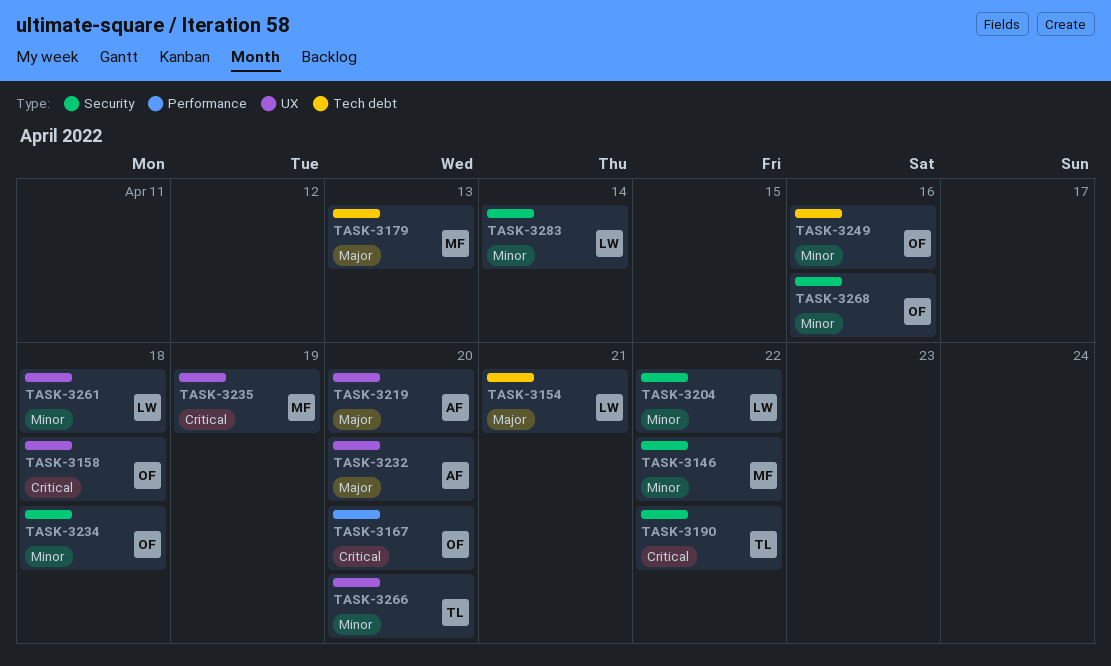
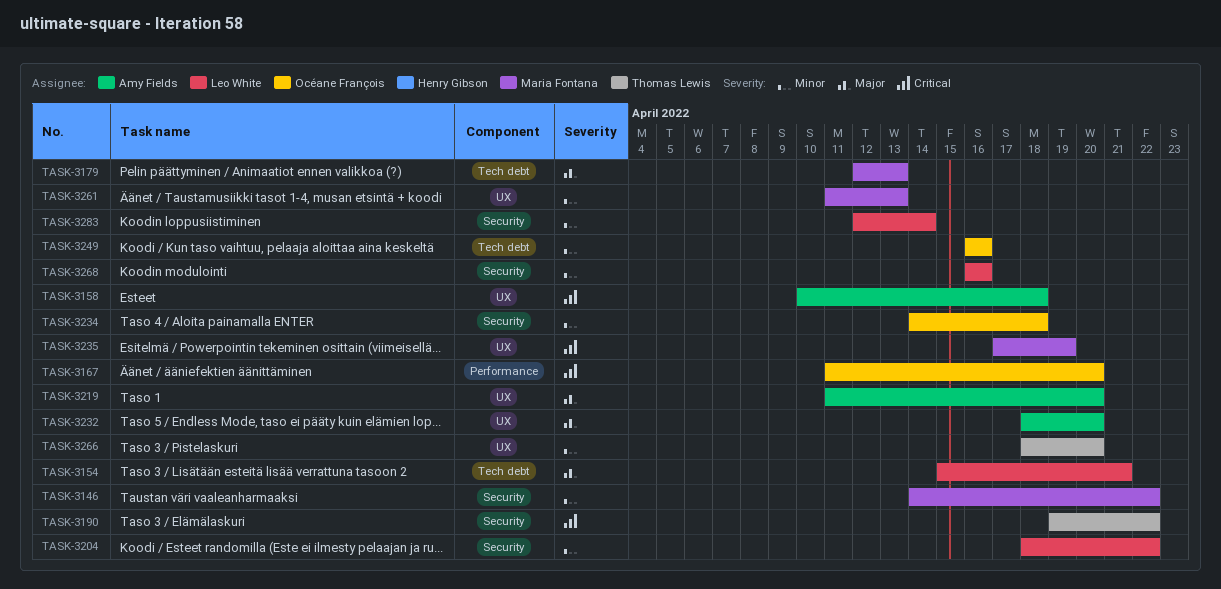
TASK-3158, owner: Océane François -> Amy Fields
TASK-3261, owner: Leo White -> Maria Fontana
TASK-3261, due: Apr 18 -> Apr 13
TASK-3268, owner: Océane François -> Leo White

